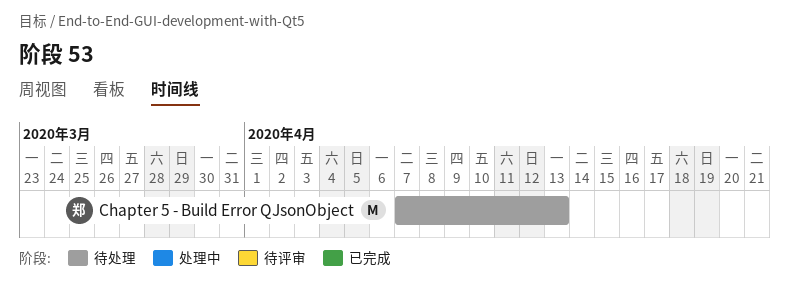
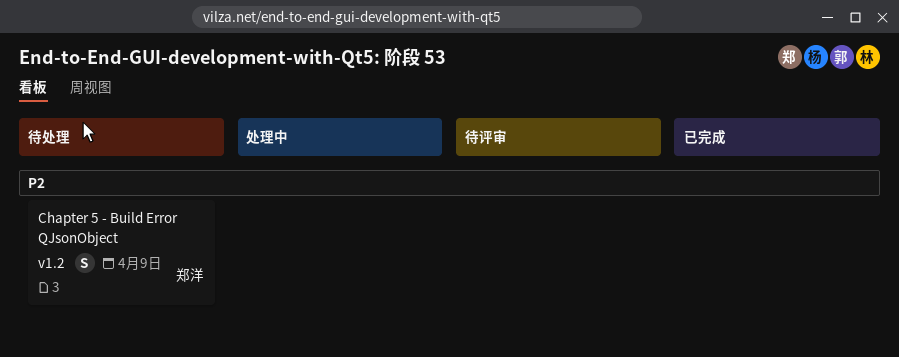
Chapter 5 - Build Error QJsonObject, estimate: M -> S
Chapter 5 - Build Error QJsonObject, due: Apr 13 -> Apr 9

